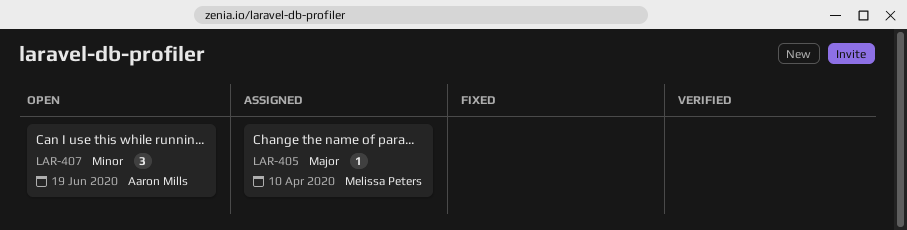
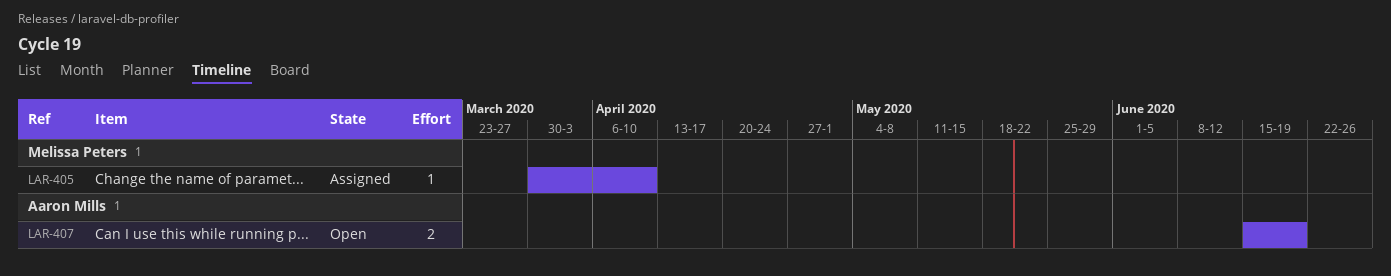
LAR-407, estimate: 3 -> 2

